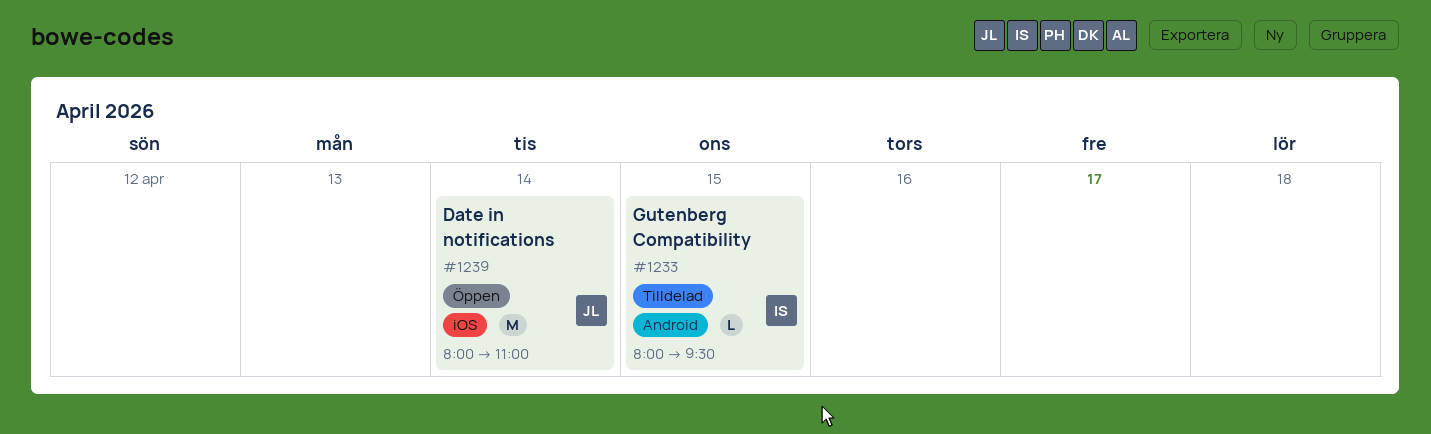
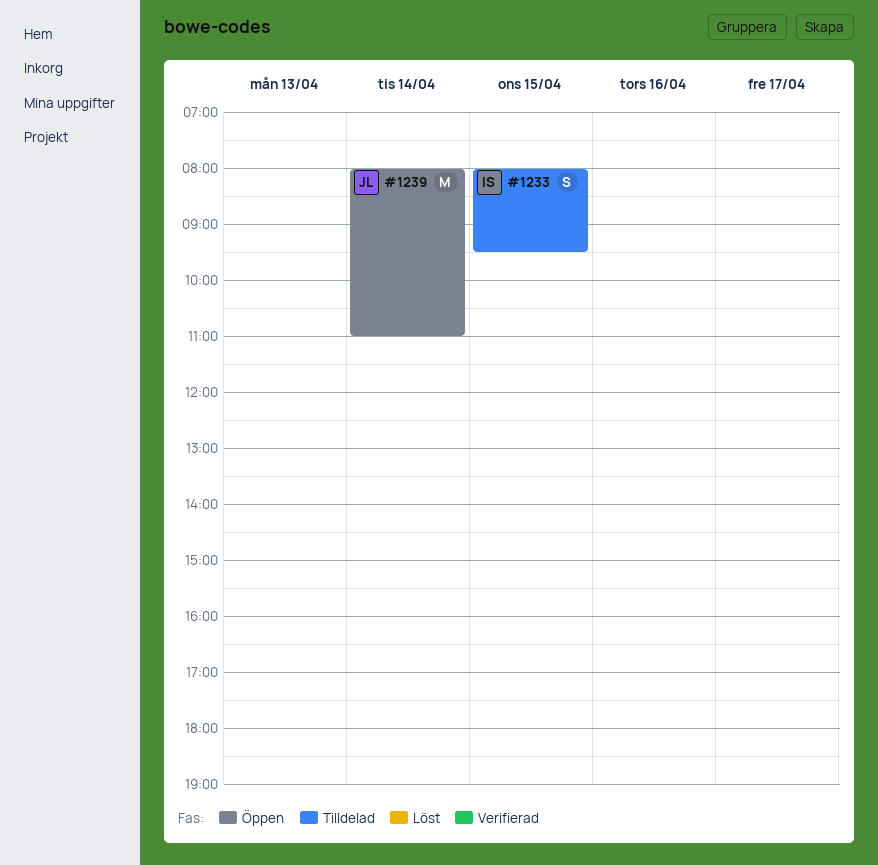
#1233, estimate: L -> S

